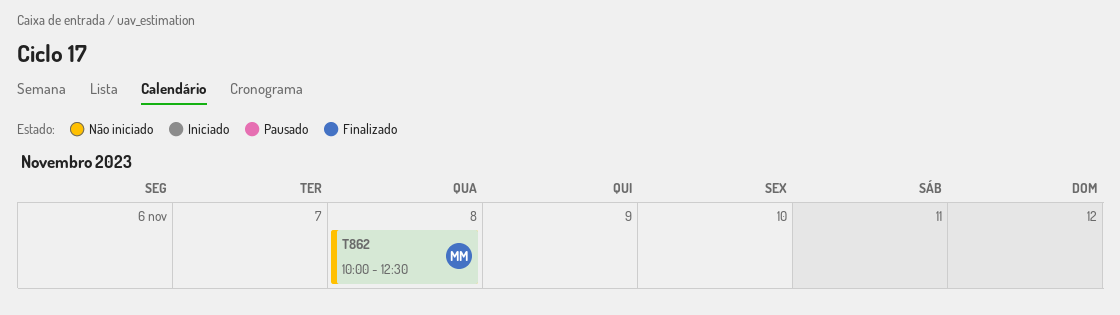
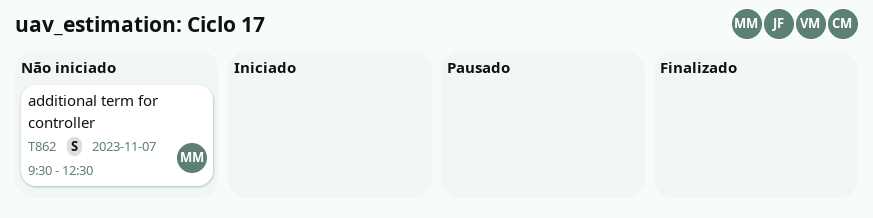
T862, day: Nov 8 -> Nov 7
T862, begins: 10:00 -> 09:30

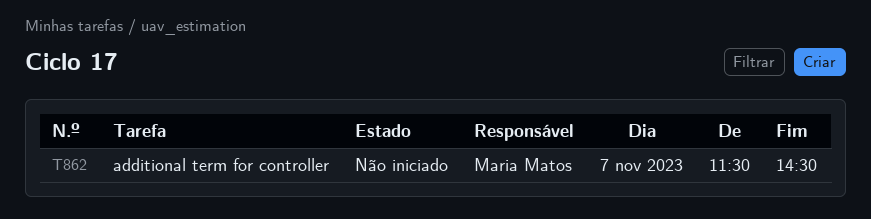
T862, begins: 09:30 -> 11:30
T862, ends: 12:30 -> 14:30

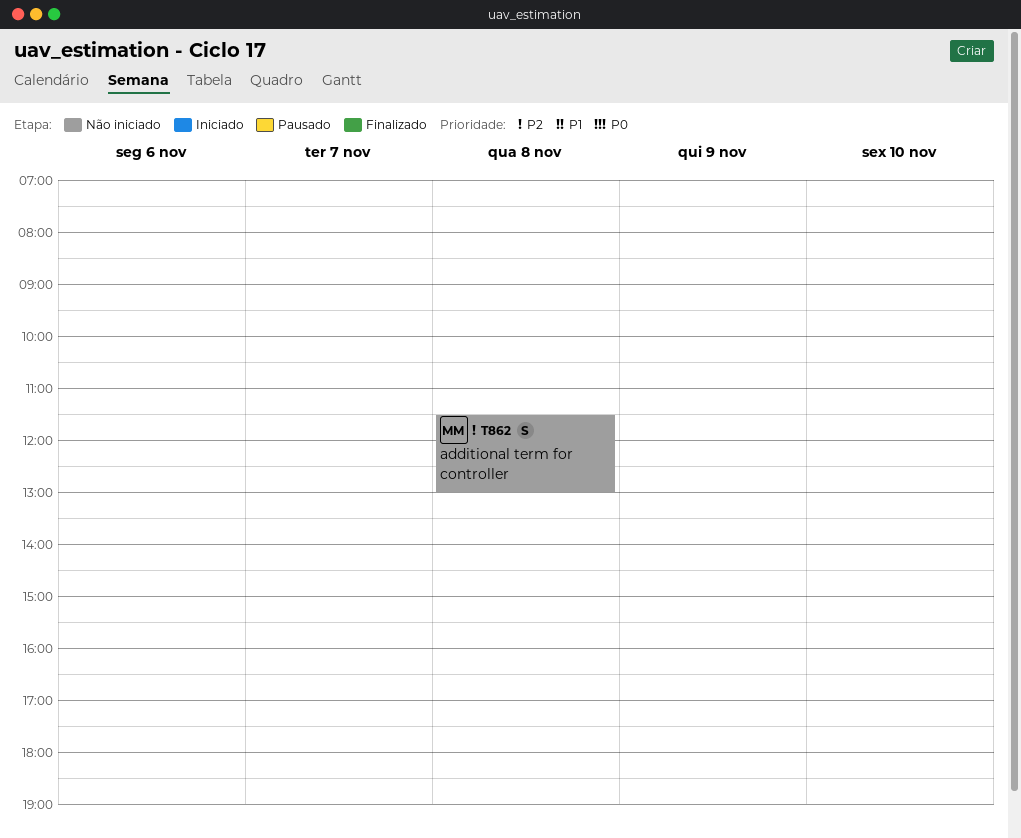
T862, day: Nov 7 -> Nov 8
T862, ends: 14:30 -> 13:00

